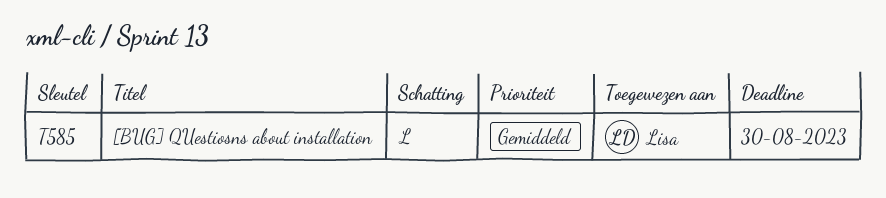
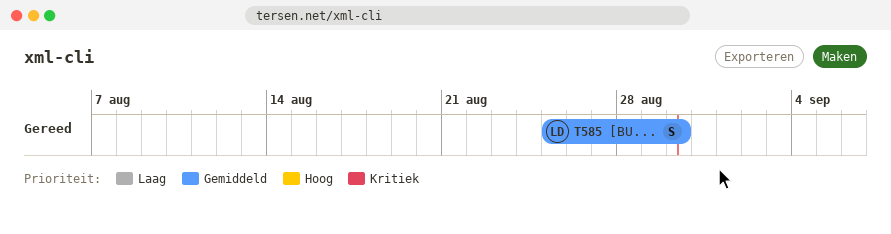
T585, estimate: L -> S

